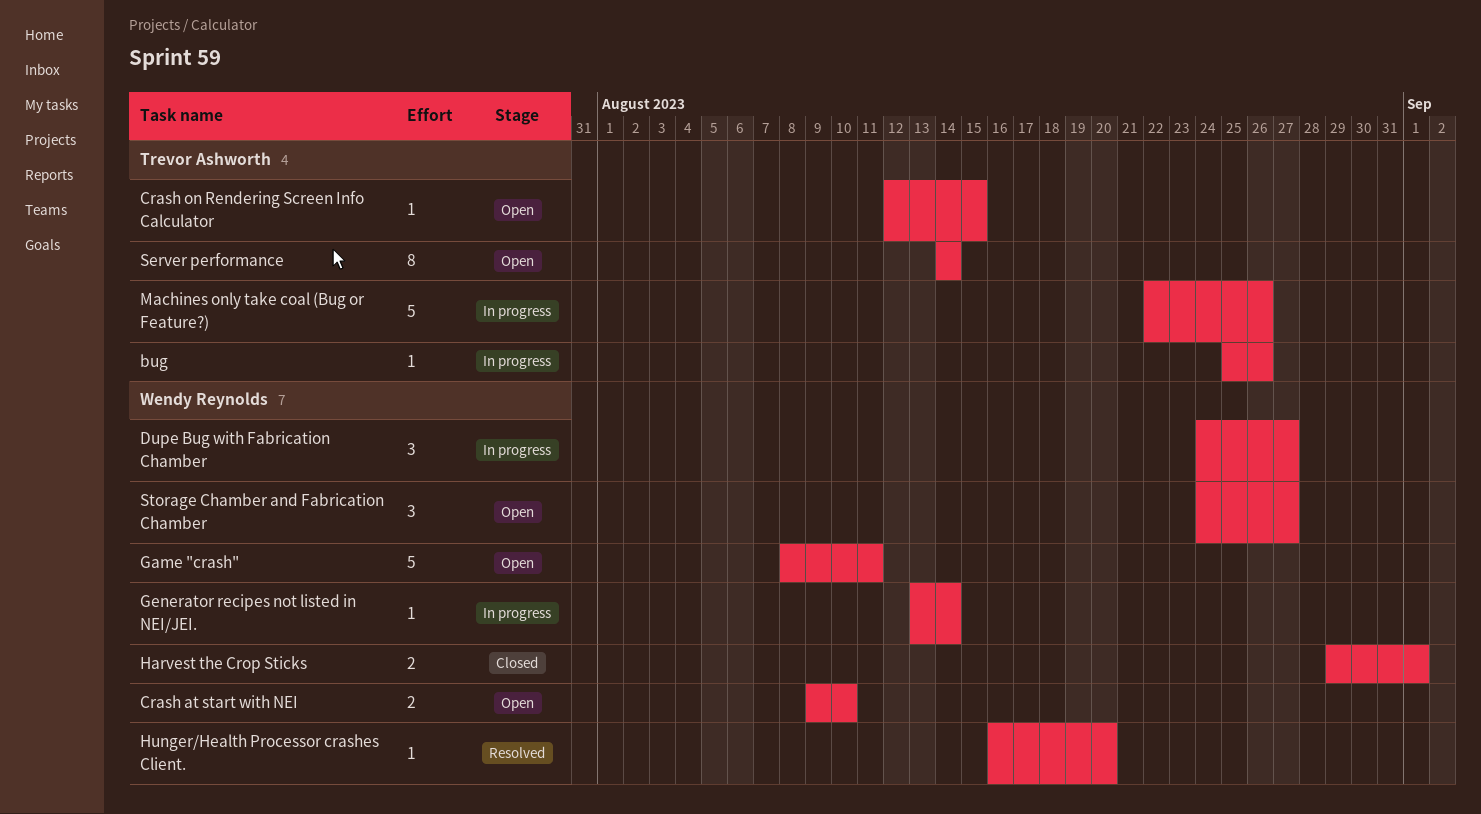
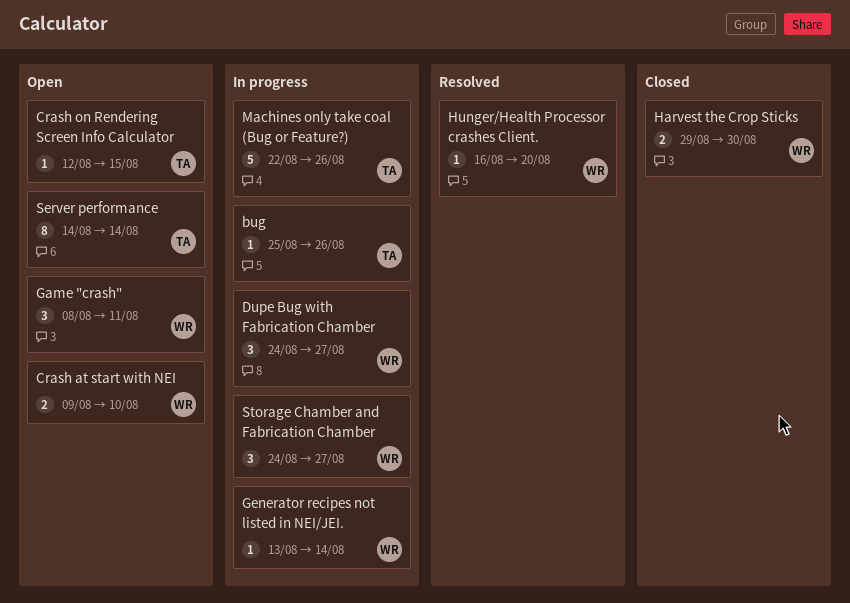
Game "crash", estimate: 5 -> 3
Harvest the Crop Sticks, due: Sep 1 -> Aug 30
Storage Chamber and Fabrication Chamber, status: Open -> In progress

